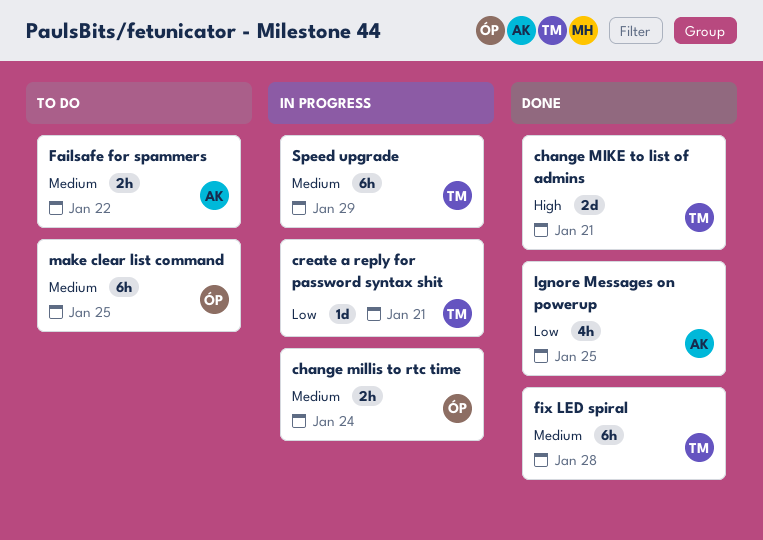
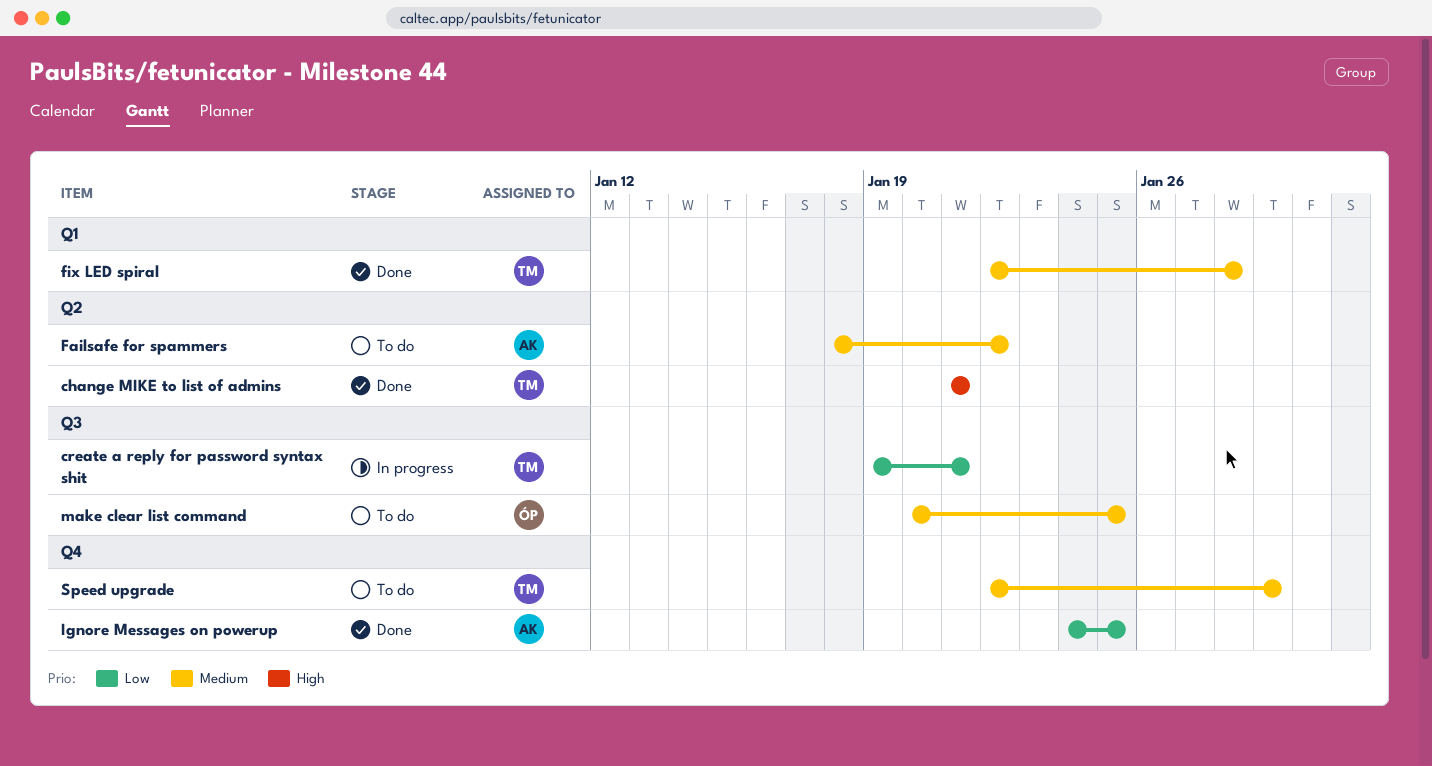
change millis to rtc time: present -> none
Speed upgrade, status: In progress -> To do

